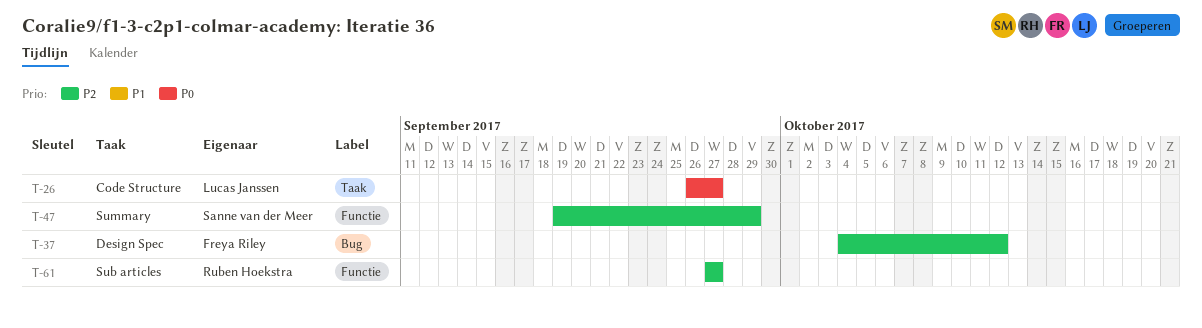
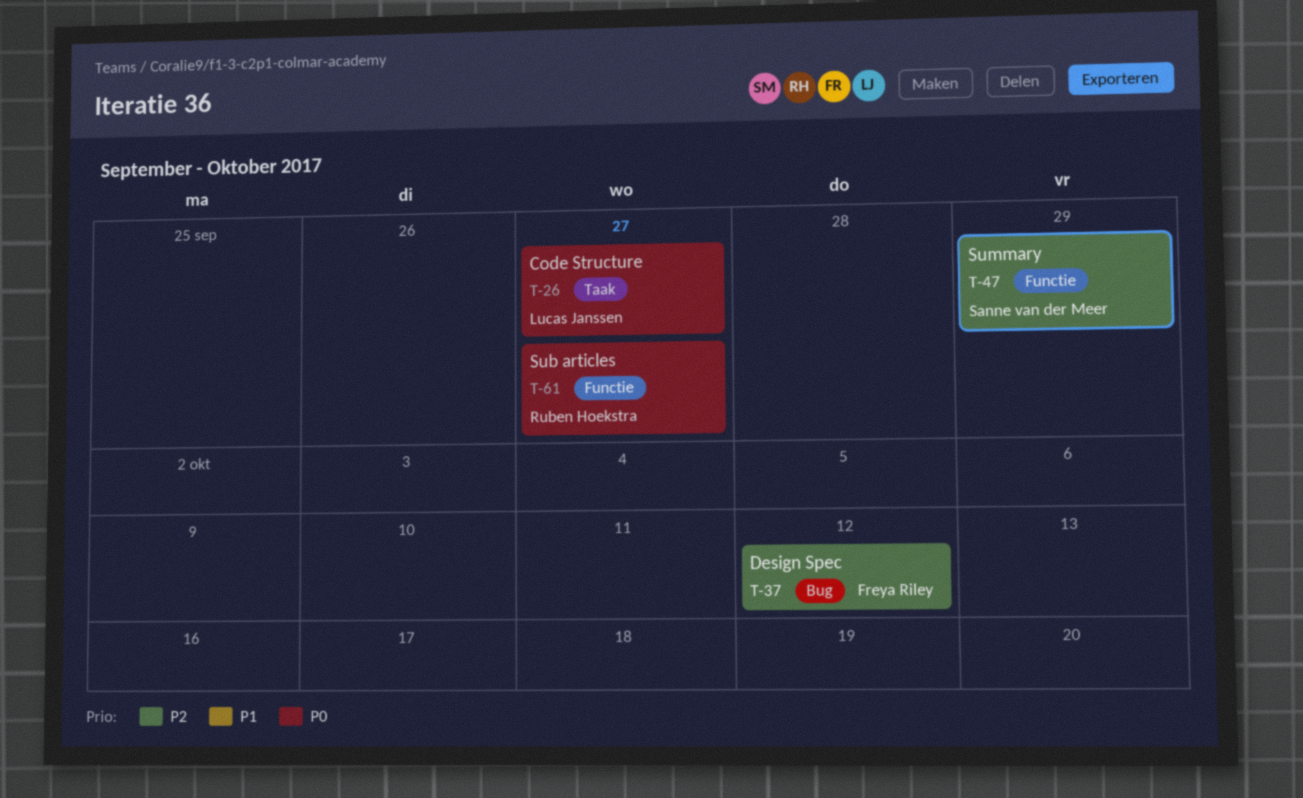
T-61, priority: P2 -> P0

